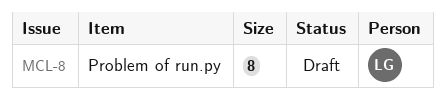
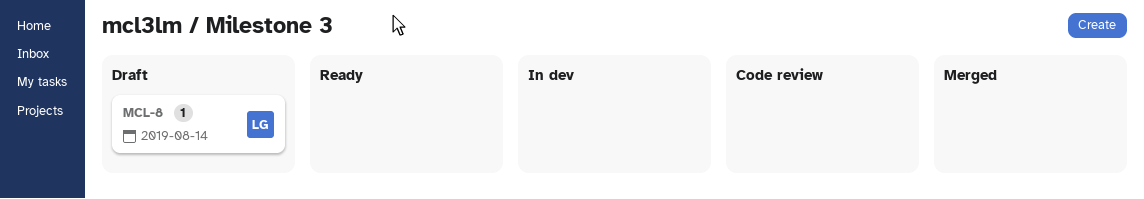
MCL-8, estimate: 8 -> 1

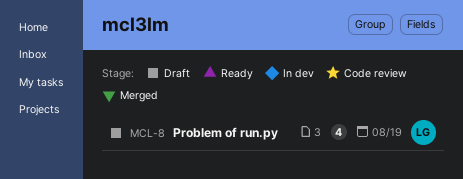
MCL-8, estimate: 1 -> 4
MCL-8, due: Aug 14 -> Aug 19

